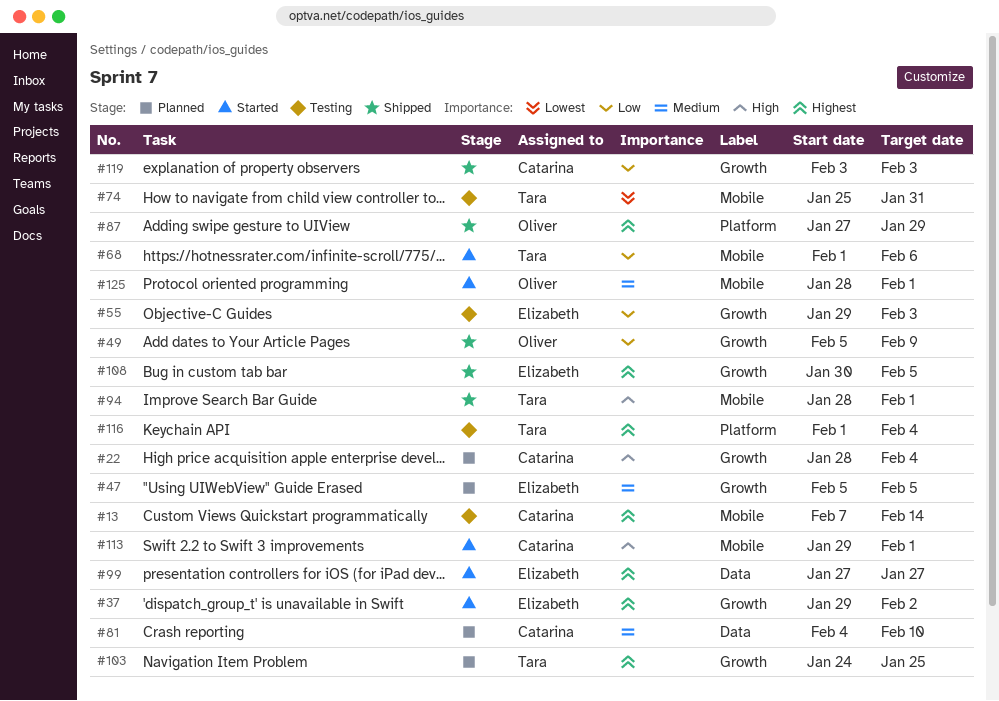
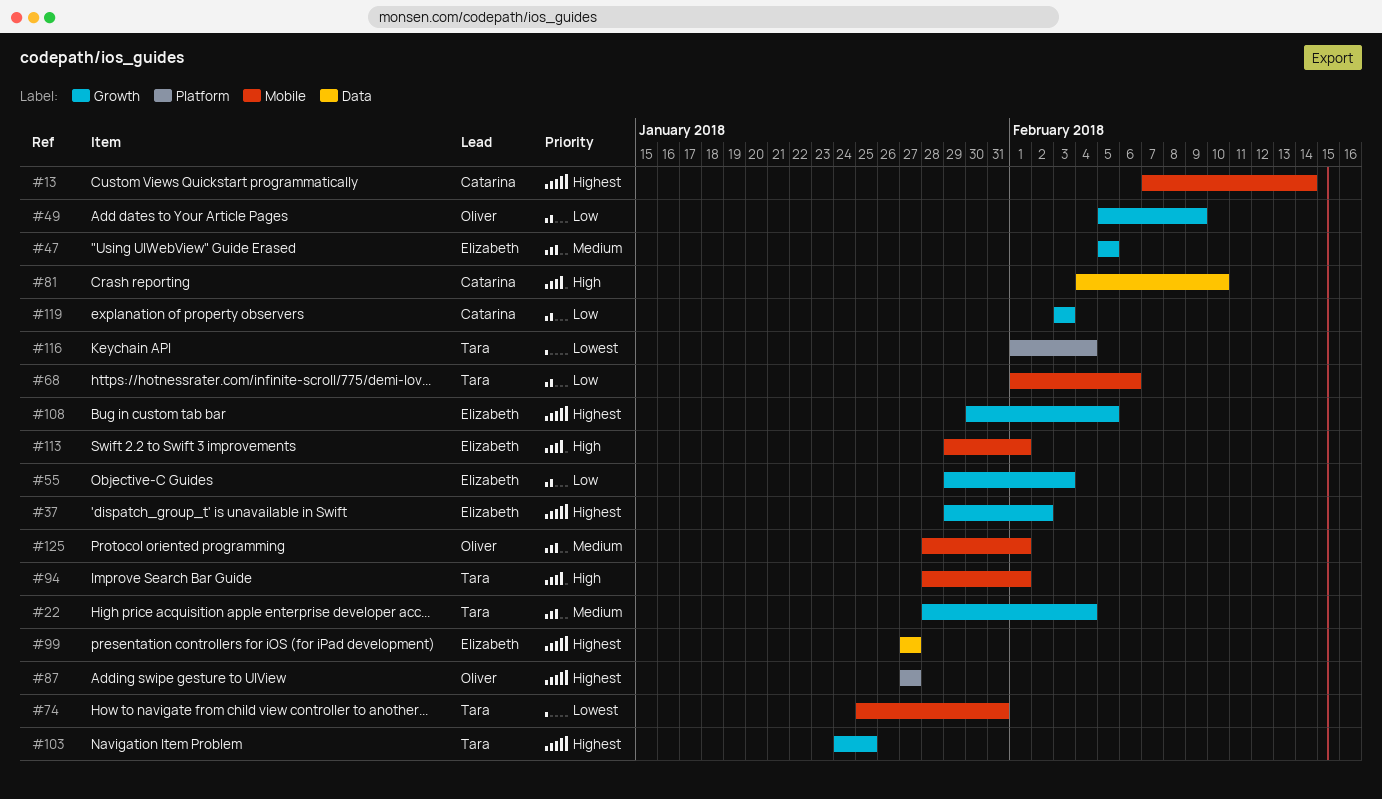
#22, owner: Catarina -> Tara
#22, priority: High -> Medium
#81, priority: Medium -> High
#87, due: Jan 29 -> Jan 27
#113, owner: Catarina -> Elizabeth
#116, priority: Highest -> Lowest

